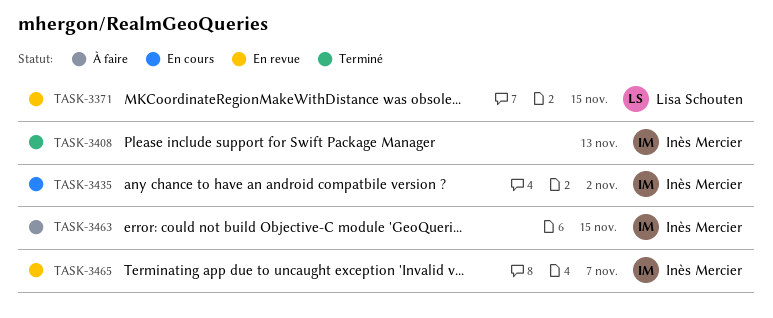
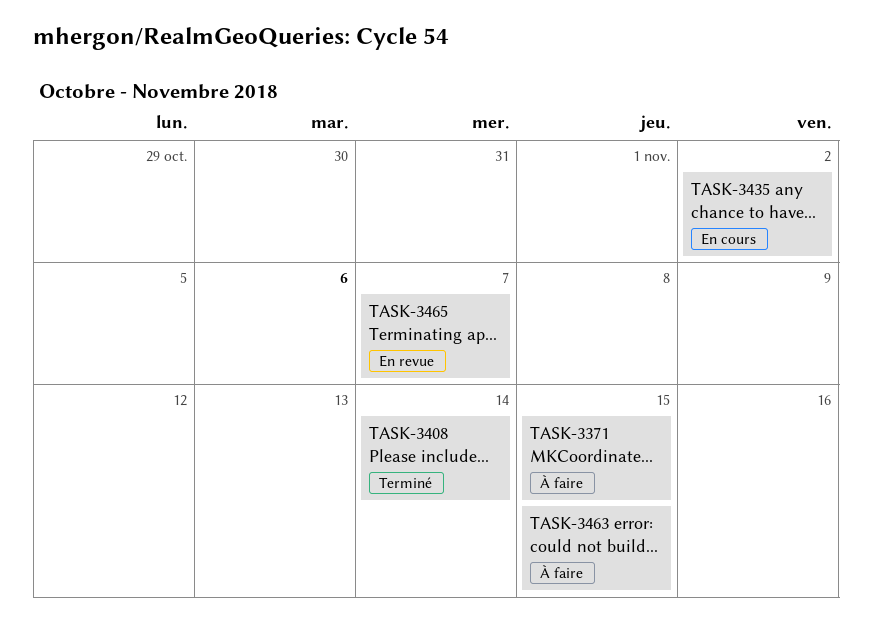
TASK-3371, status: En revue -> À faire
TASK-3408, due: Nov 13 -> Nov 14

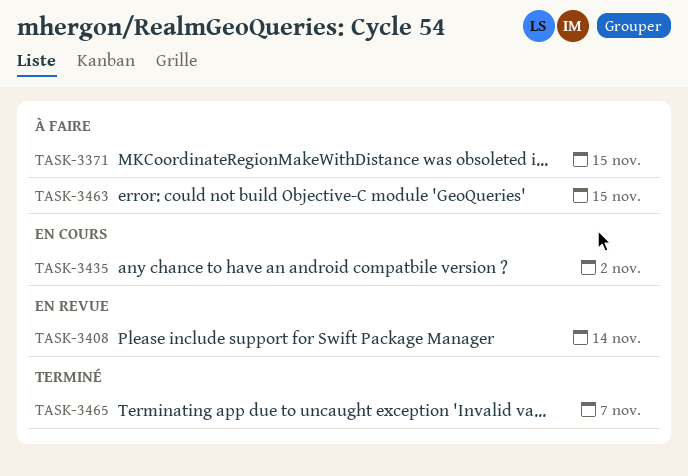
TASK-3408, status: Terminé -> En revue
TASK-3465, status: En revue -> Terminé

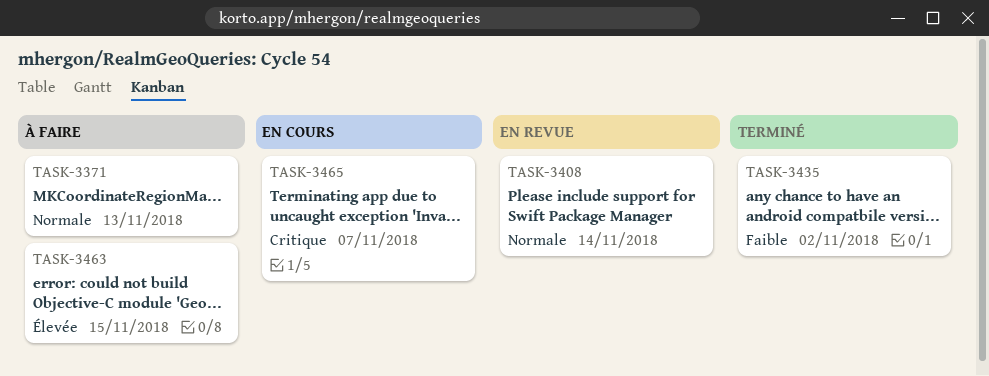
TASK-3371, due: Nov 15 -> Nov 13
TASK-3435, status: En cours -> Terminé
TASK-3465, status: Terminé -> En cours

